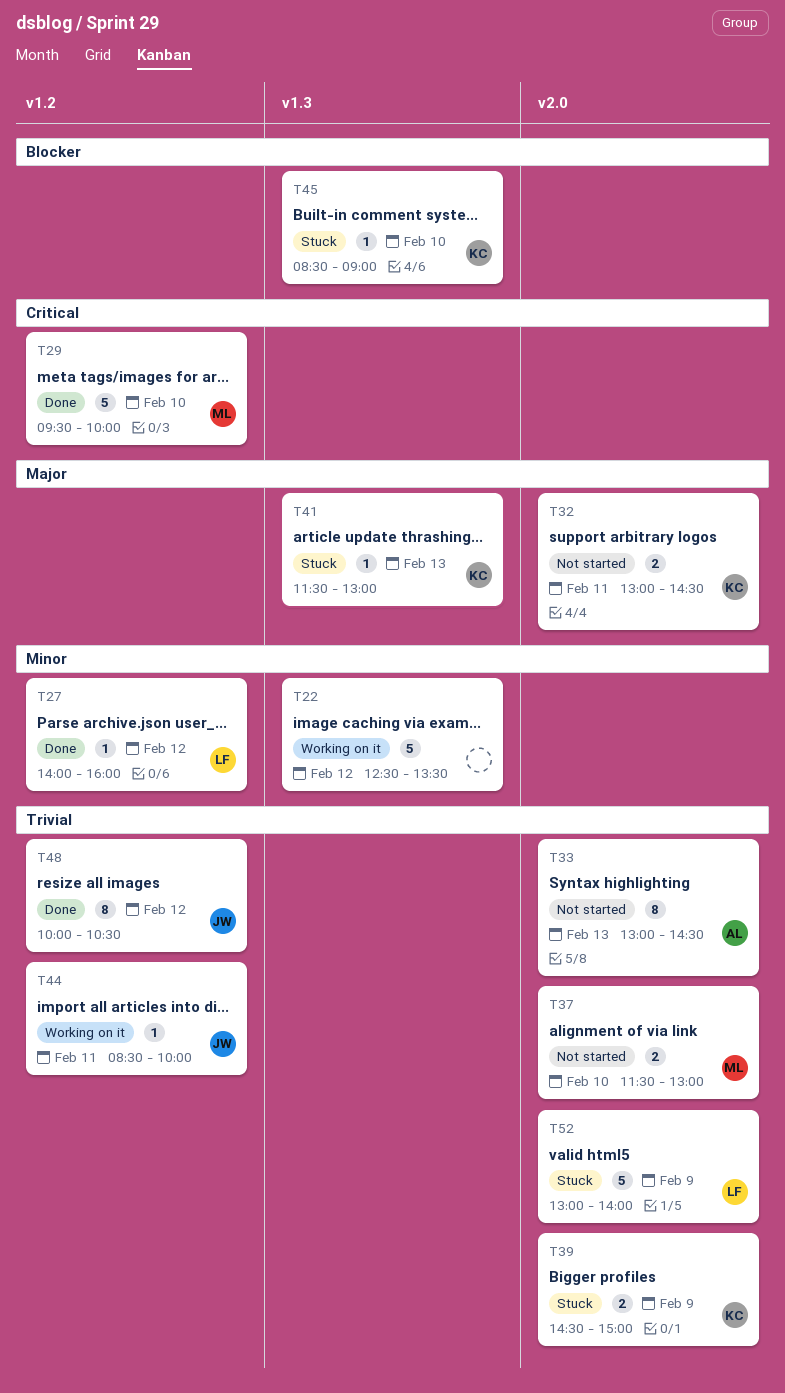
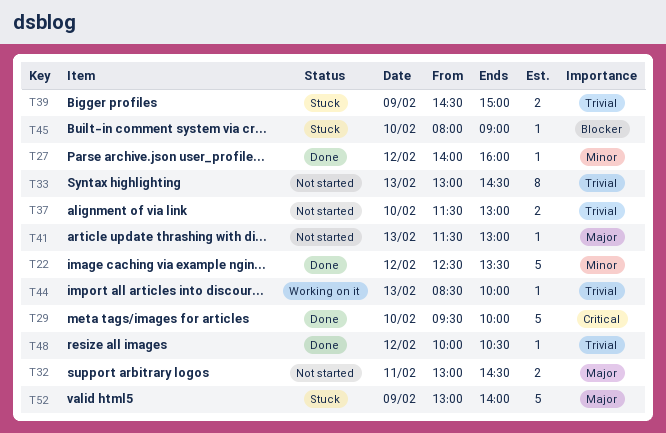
T22, status: Working on it -> Done
T41, status: Stuck -> Not started
T44, day: Feb 11 -> Feb 13
T45, begins: 08:30 -> 08:00
T48, estimate: 8 -> 1
T52, priority: Trivial -> Major

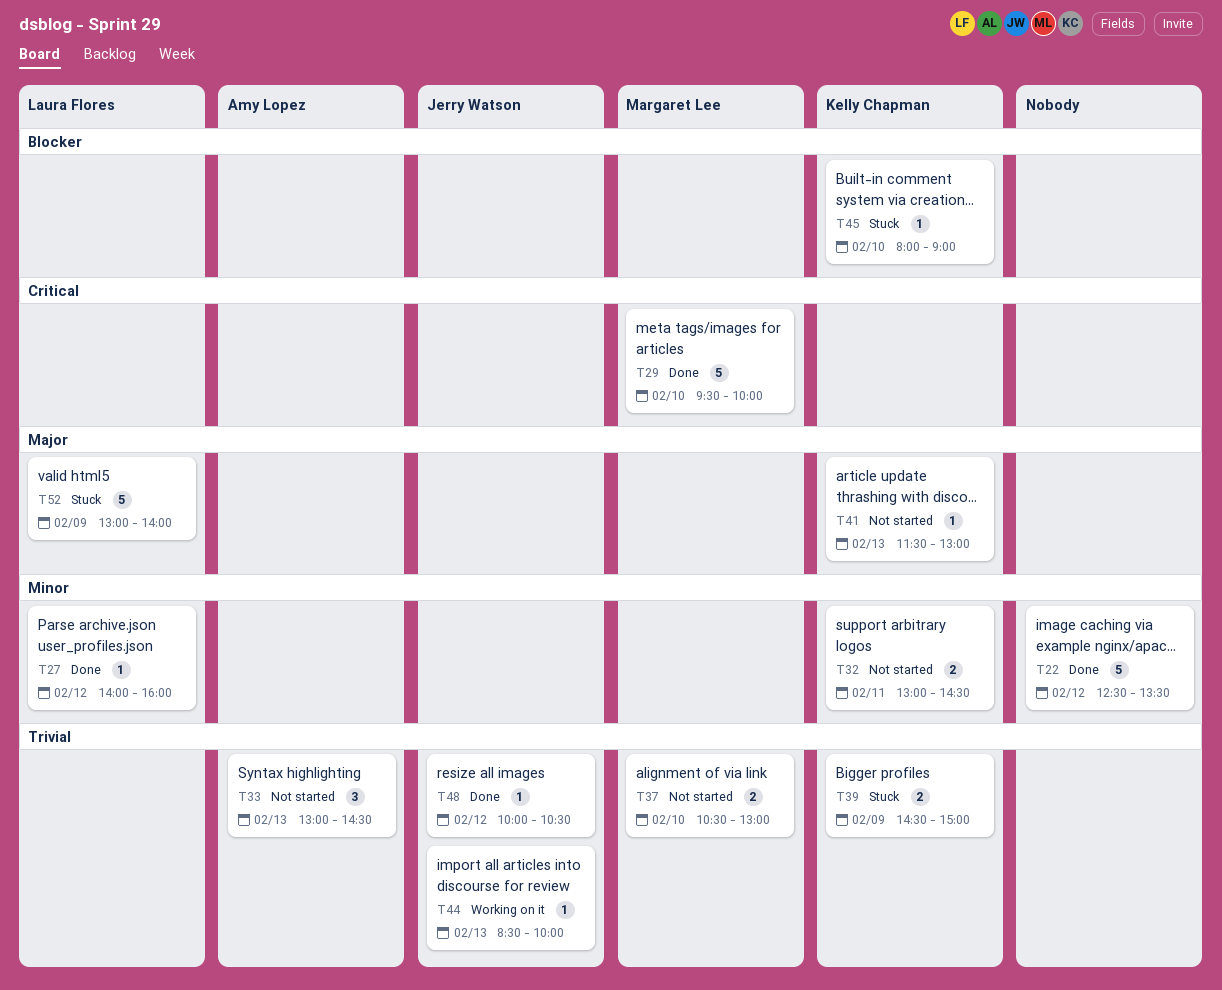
T32, priority: Major -> Minor
T33, estimate: 8 -> 3
T37, begins: 11:30 -> 10:30

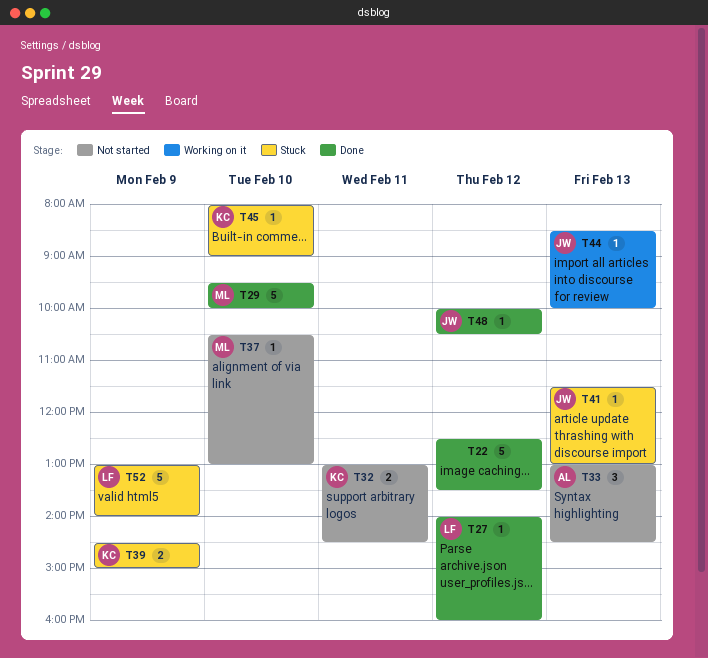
T37, estimate: 2 -> 1
T41, status: Not started -> Stuck
T41, owner: Kelly Chapman -> Jerry Watson

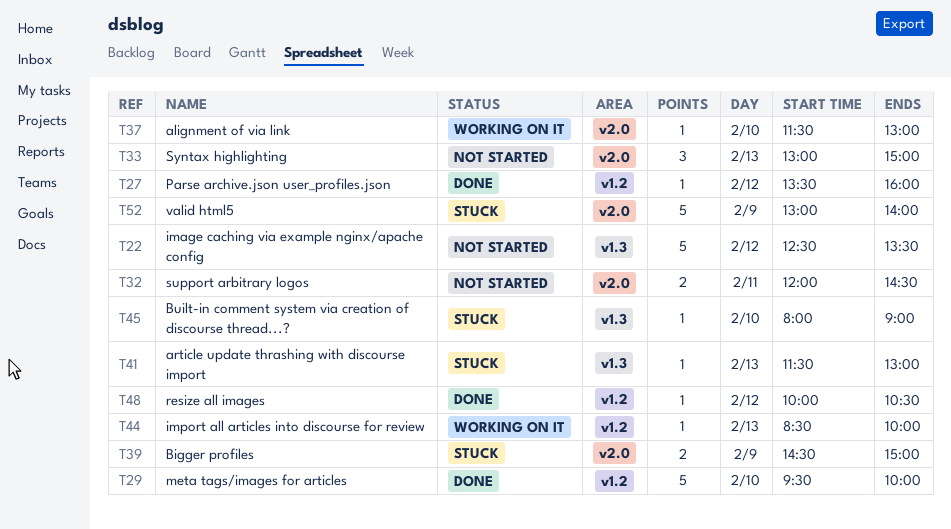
T22, status: Done -> Not started
T27, begins: 14:00 -> 13:30
T32, begins: 13:00 -> 12:00
T33, ends: 14:30 -> 15:00
T37, status: Not started -> Working on it
T37, begins: 10:30 -> 11:30

